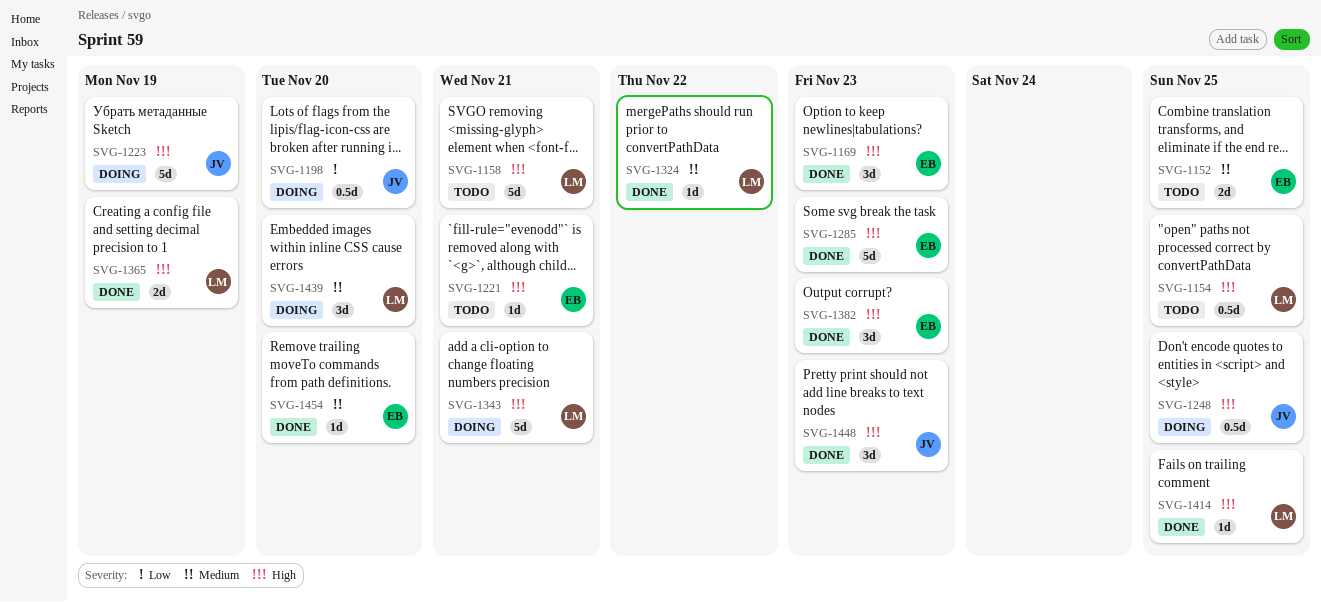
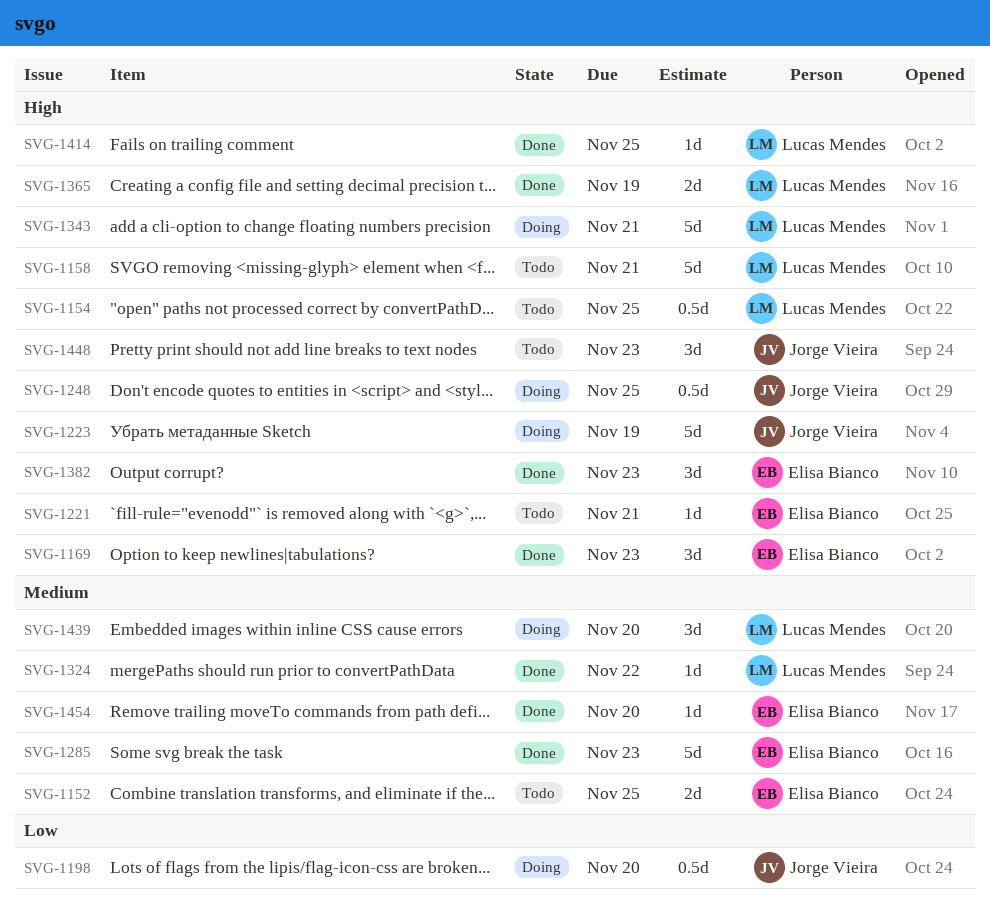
SVG-1285, priority: High -> Medium
SVG-1448, status: Done -> Todo

